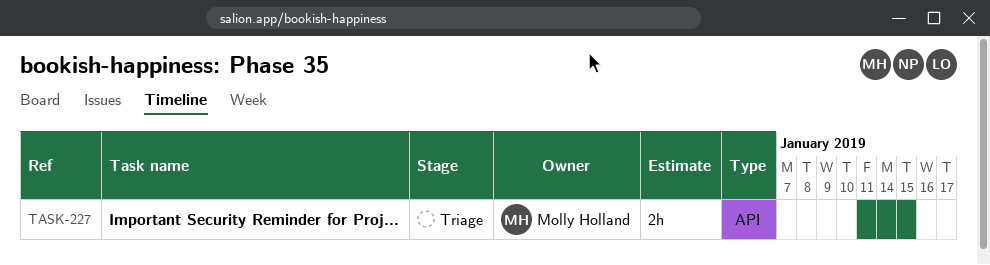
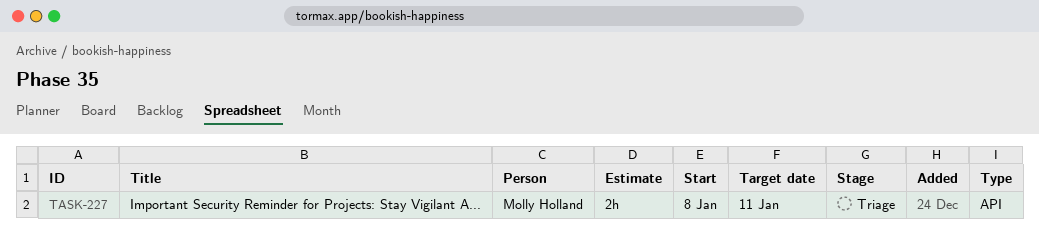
TASK-227, start: Jan 11 -> Jan 8
TASK-227, due: Jan 15 -> Jan 11

